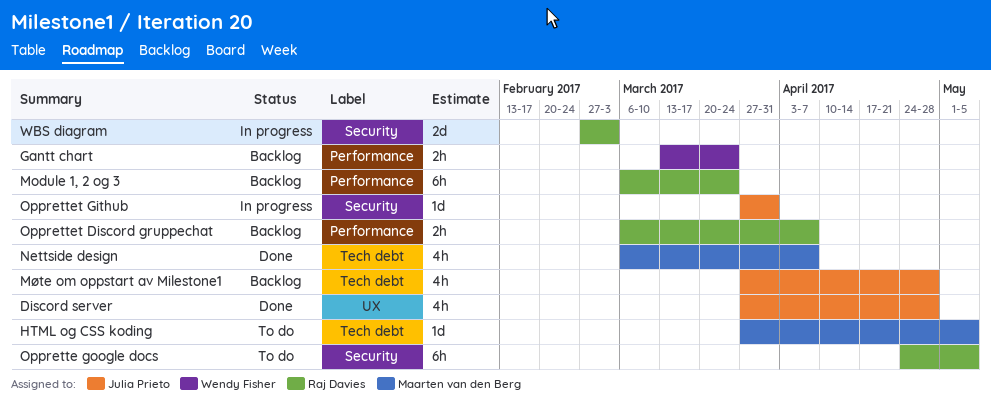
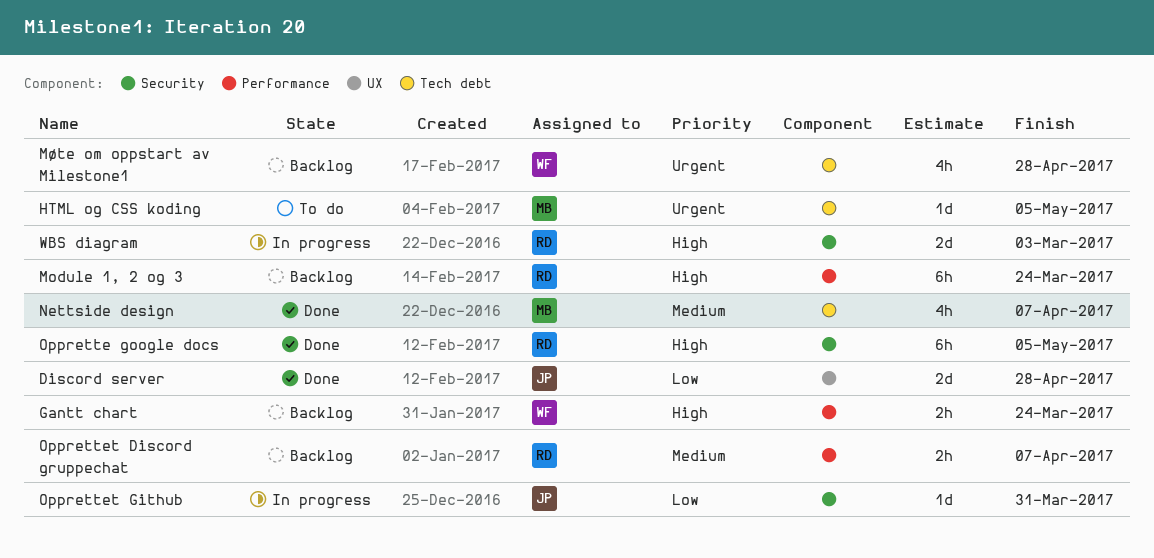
Discord server, estimate: 4h -> 2d
Møte om oppstart av Milestone1, owner: Julia Prieto -> Wendy Fisher
Opprette google docs, status: To do -> Done

